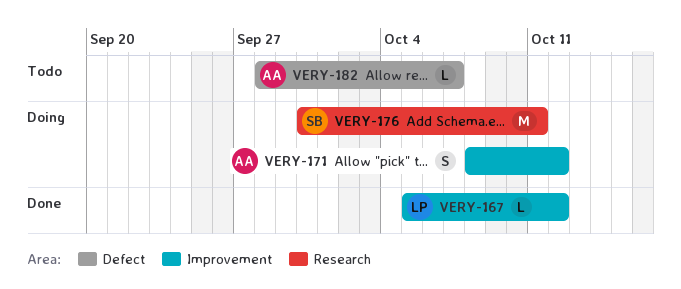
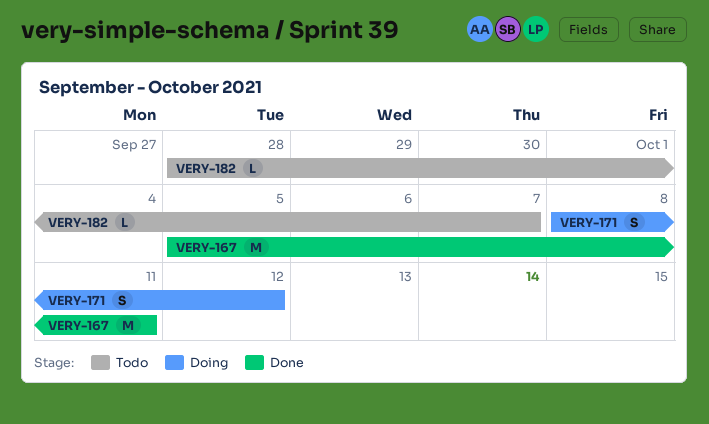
VERY-167, estimate: L -> M
VERY-167, due: Oct 12 -> Oct 11
VERY-176: present -> none

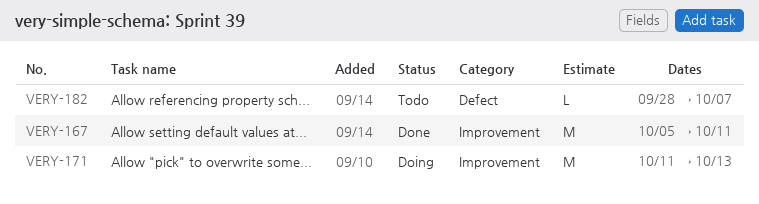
VERY-171, estimate: S -> M
VERY-171, start: Oct 8 -> Oct 11
VERY-171, due: Oct 12 -> Oct 13

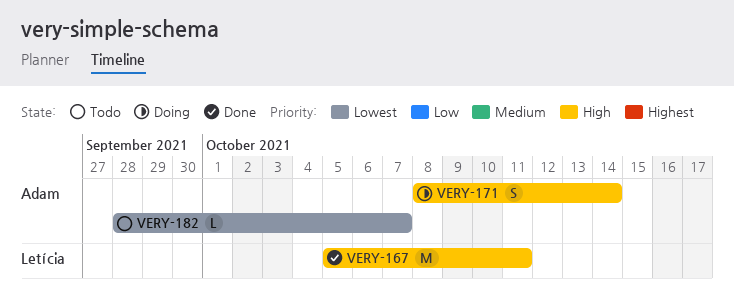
VERY-171, estimate: M -> S
VERY-171, start: Oct 11 -> Oct 8
VERY-171, due: Oct 13 -> Oct 14

